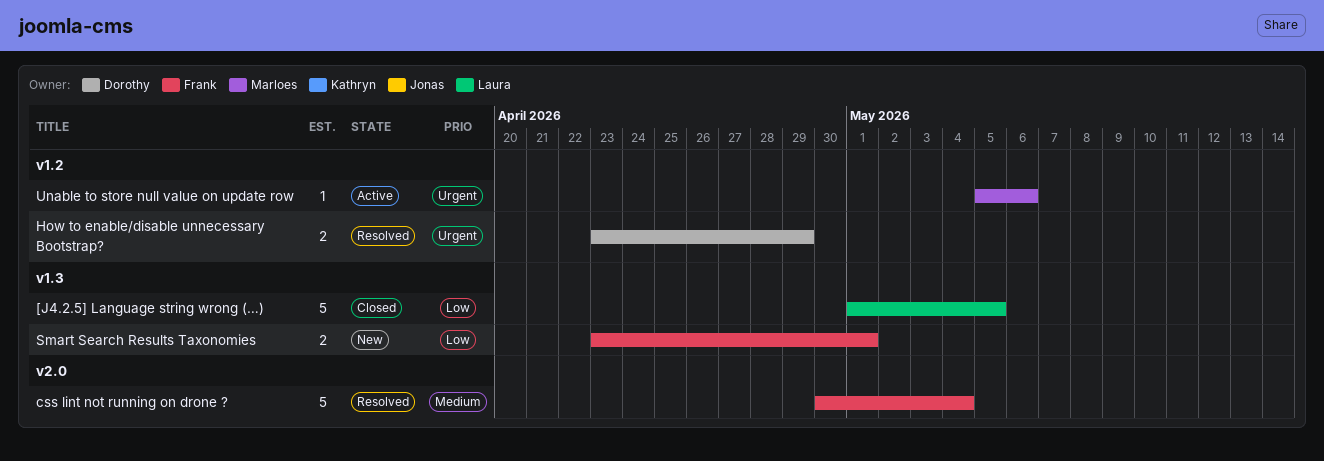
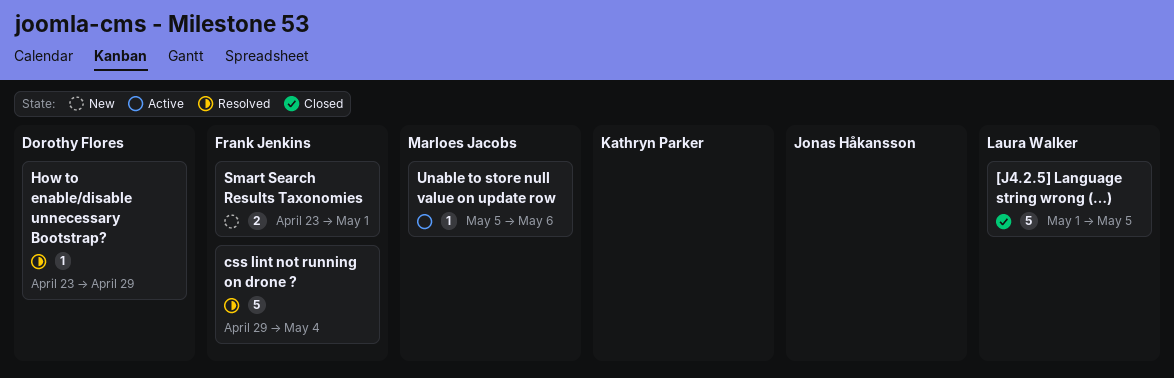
css lint not running on drone ?, start: Apr 30 -> Apr 29
How to enable/disable unnecessary Bootstrap?, estimate: 2 -> 1

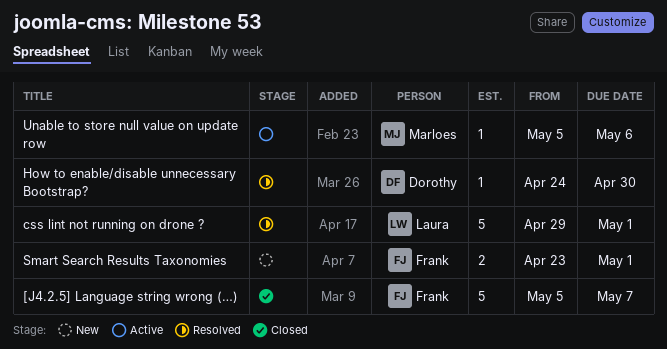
[J4.2.5] Language string wrong (…), owner: Laura Walker -> Frank Jenkins
[J4.2.5] Language string wrong (…), start: May 1 -> May 5
[J4.2.5] Language string wrong (…), due: May 5 -> May 7
css lint not running on drone ?, owner: Frank Jenkins -> Laura Walker
css lint not running on drone ?, due: May 4 -> May 1
How to enable/disable unnecessary Bootstrap?, start: Apr 23 -> Apr 24
How to enable/disable unnecessary Bootstrap?, due: Apr 29 -> Apr 30

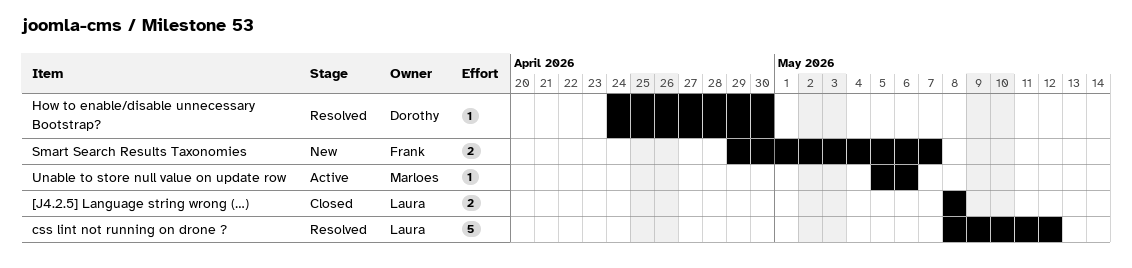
[J4.2.5] Language string wrong (…), owner: Frank -> Laura
[J4.2.5] Language string wrong (…), estimate: 5 -> 2
[J4.2.5] Language string wrong (…), start: May 5 -> May 8
[J4.2.5] Language string wrong (…), due: May 7 -> May 8
css lint not running on drone ?, start: Apr 29 -> May 8
css lint not running on drone ?, due: May 1 -> May 12
Smart Search Results Taxonomies, start: Apr 23 -> Apr 29
Smart Search Results Taxonomies, due: May 1 -> May 7

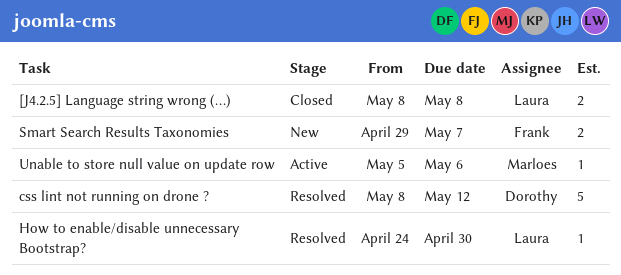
css lint not running on drone ?, owner: Laura -> Dorothy
How to enable/disable unnecessary Bootstrap?, owner: Dorothy -> Laura

